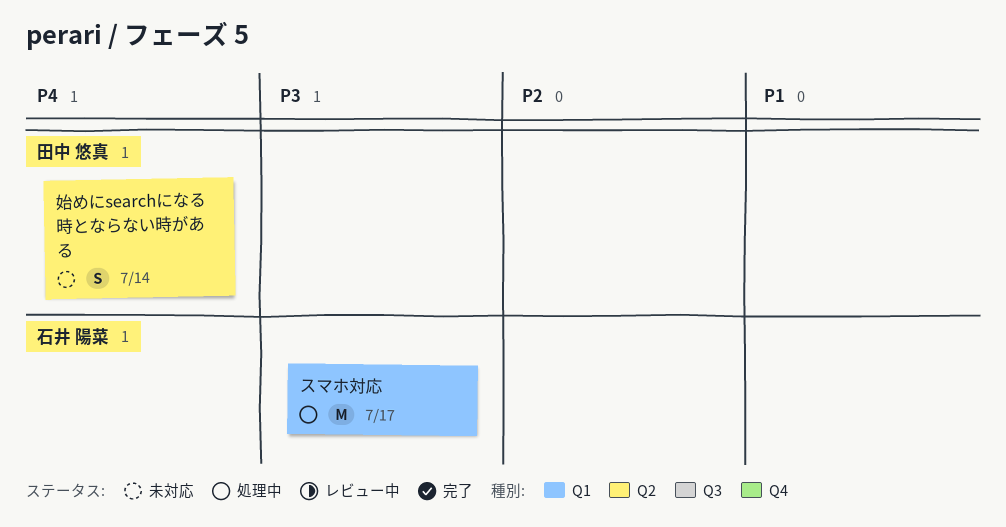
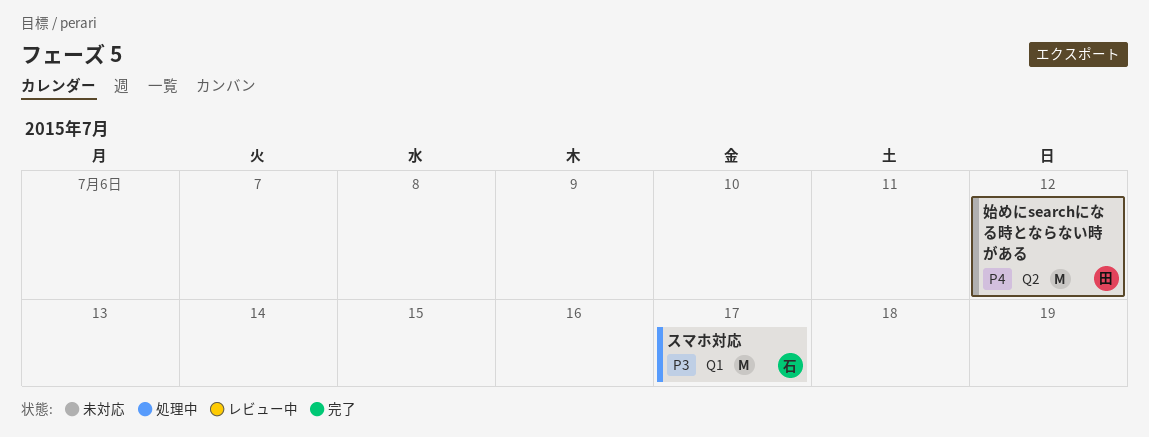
始めにsearchになる時とならない時がある, estimate: S -> M
始めにsearchになる時とならない時がある, due: Jul 14 -> Jul 12

